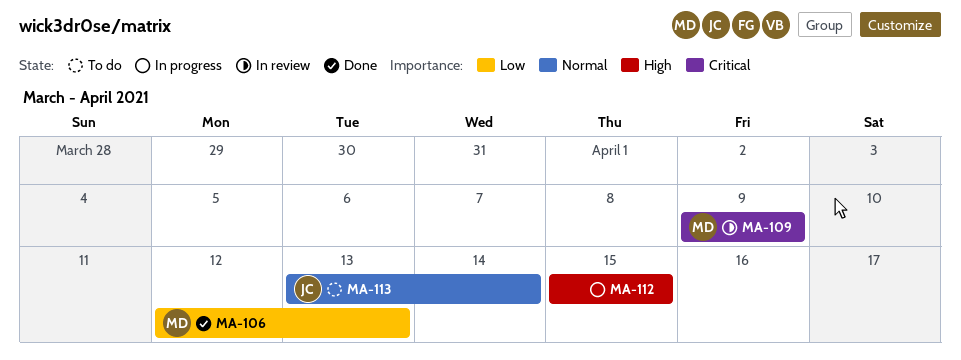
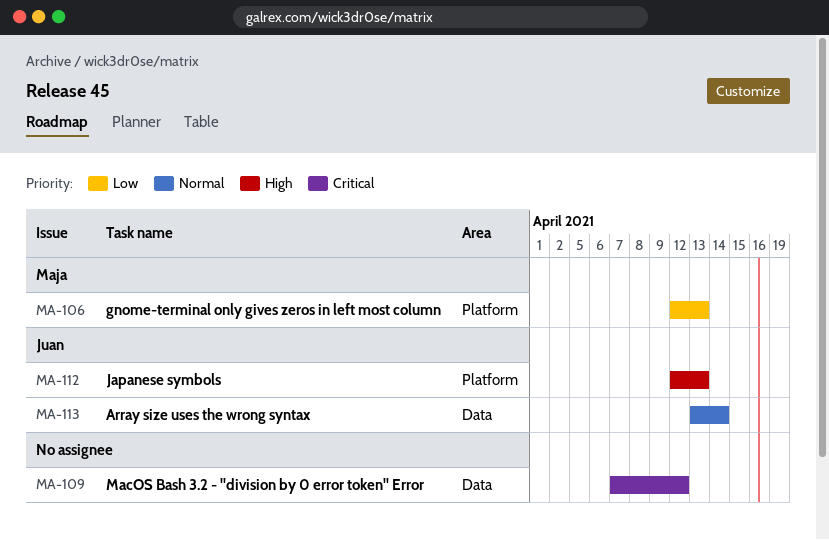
MA-109, owner: Maja -> none
MA-109, start: Apr 9 -> Apr 7
MA-109, due: Apr 9 -> Apr 12
MA-112, owner: none -> Juan
MA-112, start: Apr 15 -> Apr 12
MA-112, due: Apr 15 -> Apr 13

